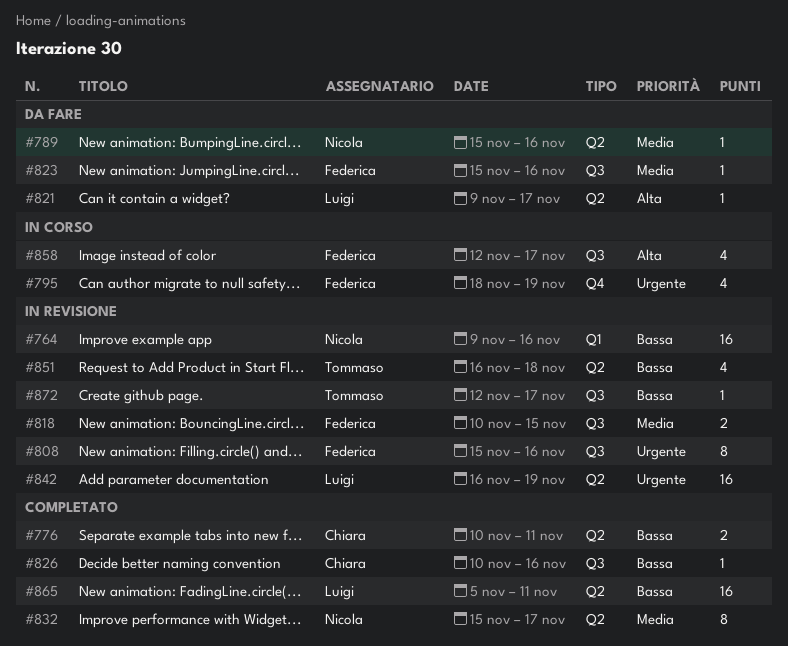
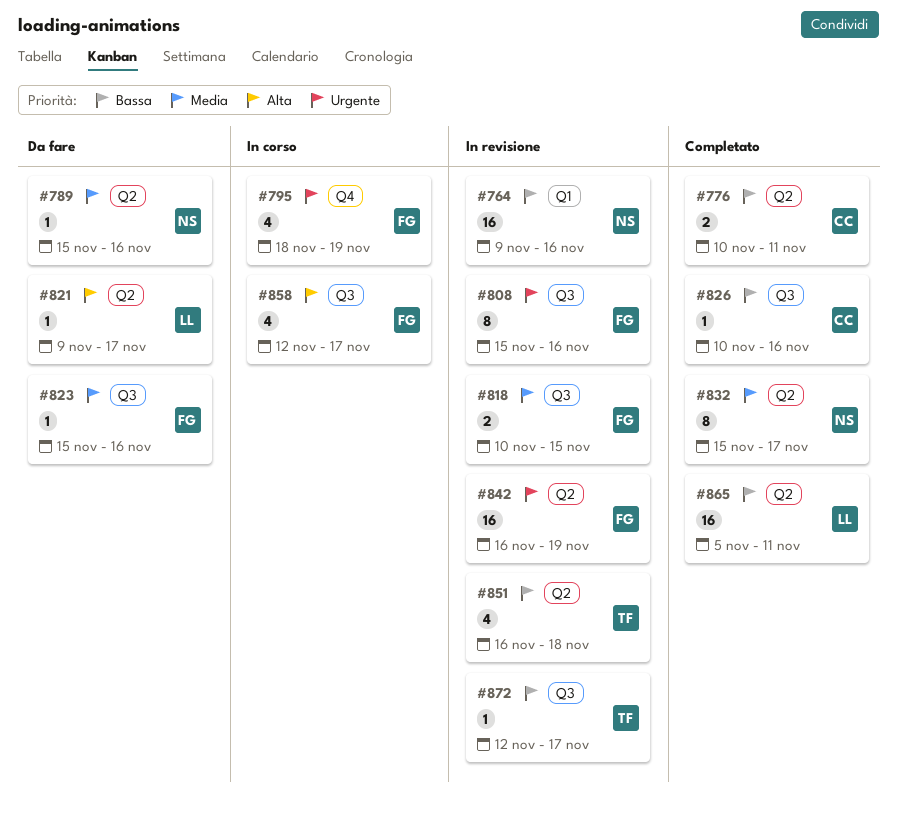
#842, owner: Luigi -> Federica

